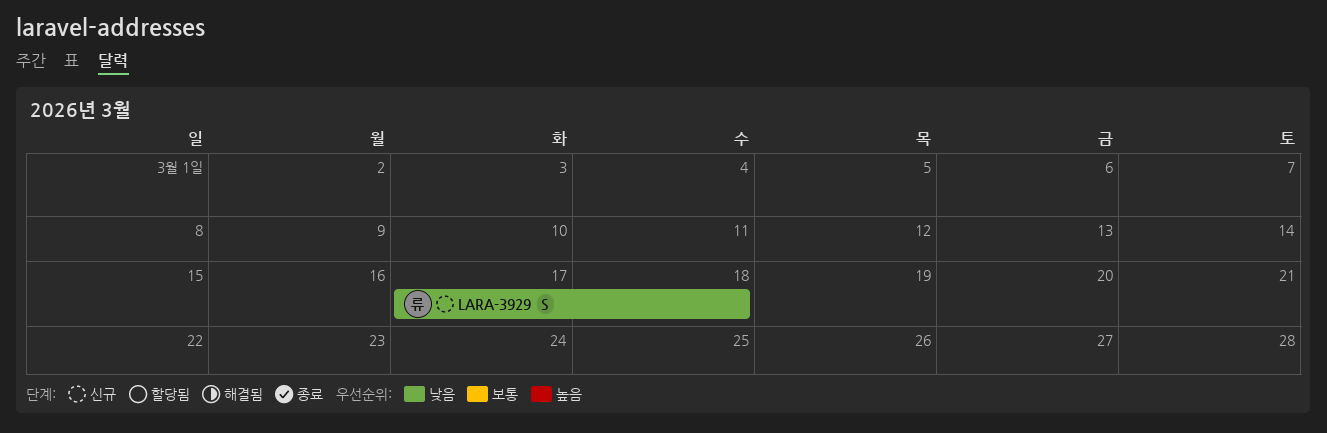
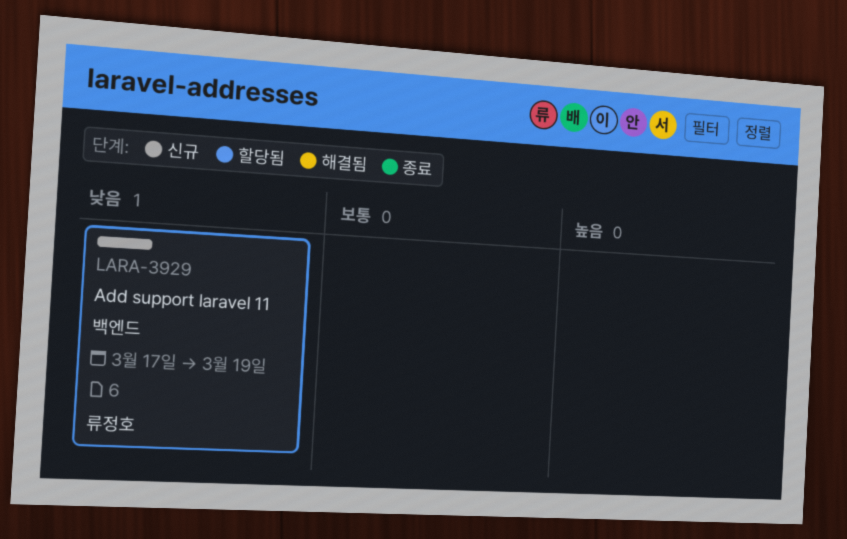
LARA-3929, due: Mar 18 -> Mar 19

